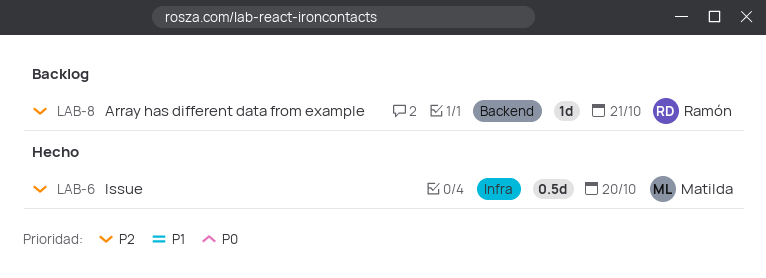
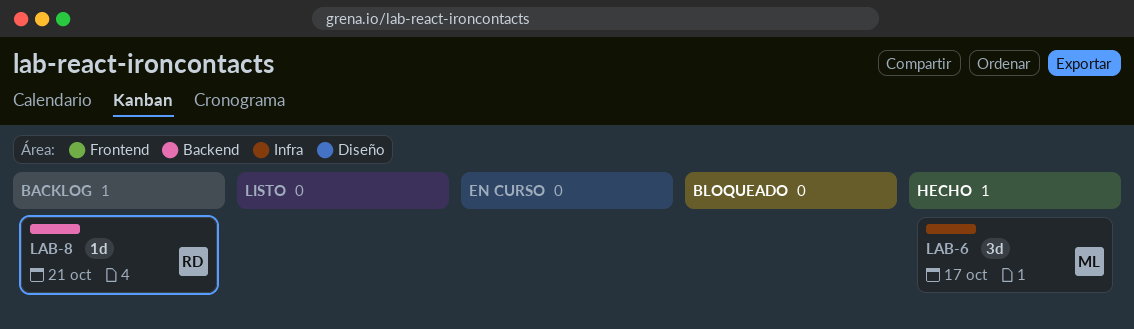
LAB-6, estimate: 0.5d -> 3d
LAB-6, due: Oct 20 -> Oct 17

